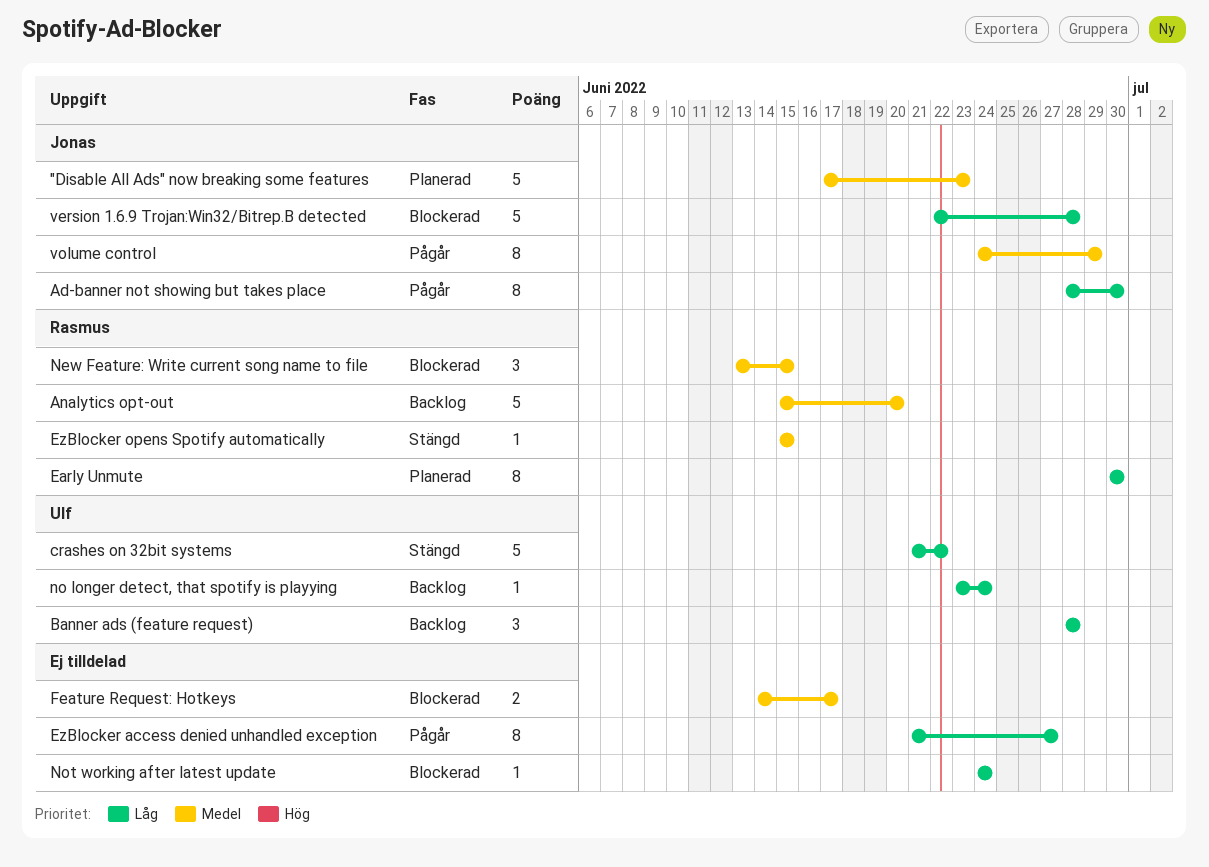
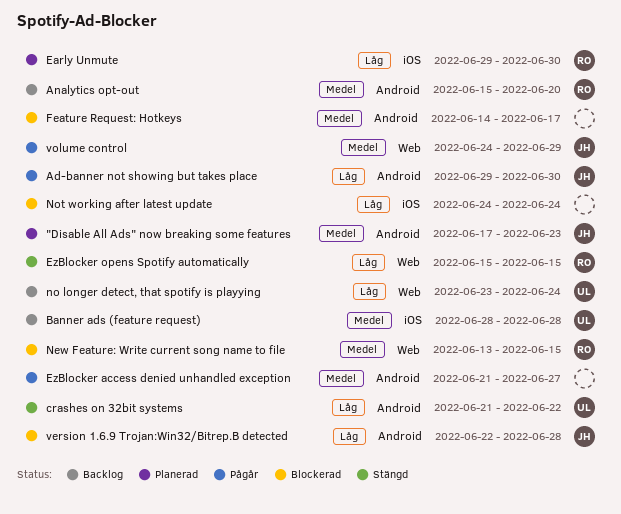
Ad-banner not showing but takes place, start: Jun 28 -> Jun 29
Banner ads (feature request), priority: Låg -> Medel
Early Unmute, start: Jun 30 -> Jun 29
EzBlocker access denied unhandled exception, priority: Låg -> Medel
EzBlocker opens Spotify automatically, priority: Medel -> Låg

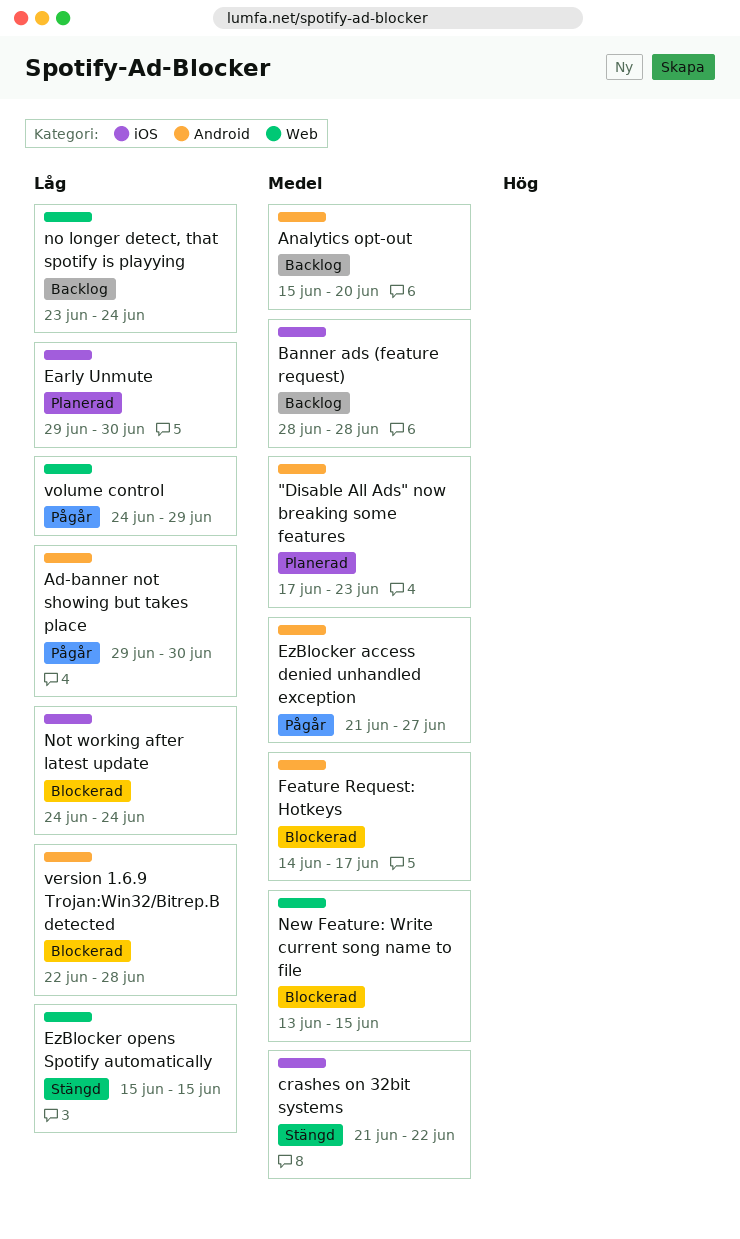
crashes on 32bit systems, priority: Låg -> Medel
crashes on 32bit systems, label: Android -> iOS
volume control, priority: Medel -> Låg

